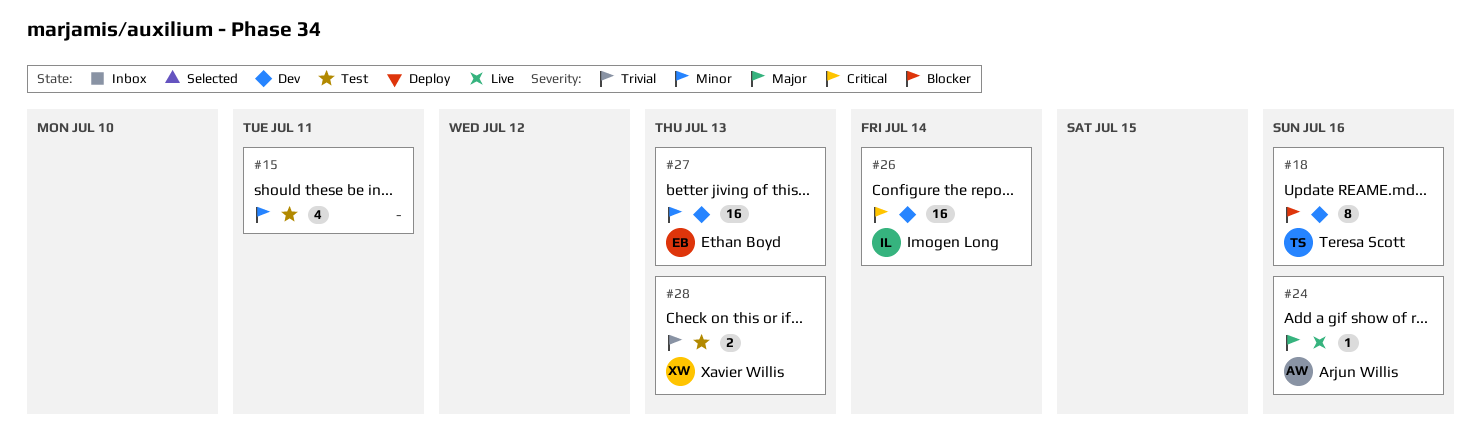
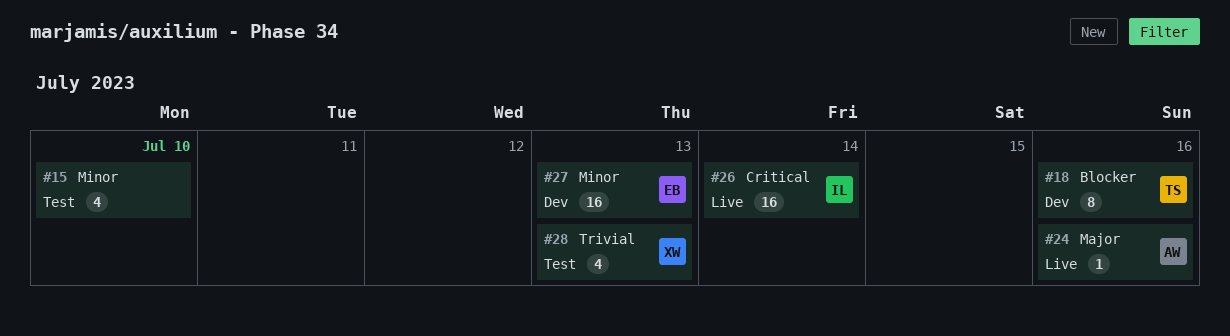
#15, due: Jul 11 -> Jul 10
#26, status: Dev -> Live
#28, estimate: 2 -> 4

